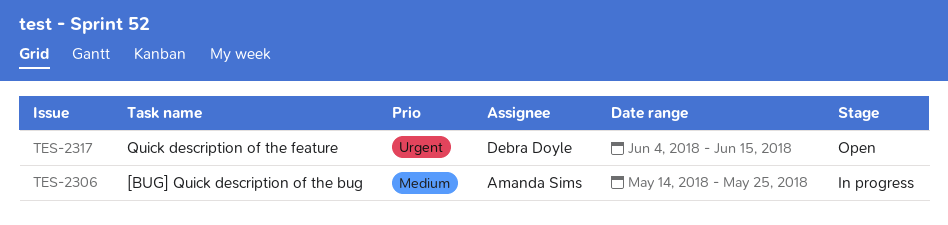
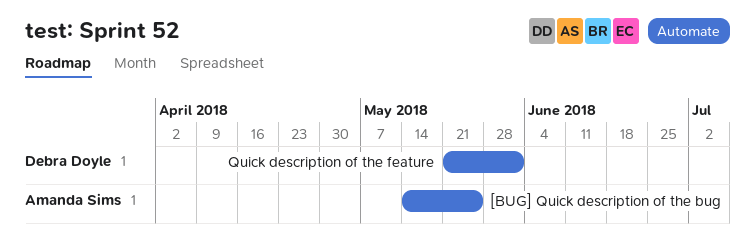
Quick description of the feature, start: Jun 4 -> May 21
Quick description of the feature, due: Jun 15 -> Jun 1

